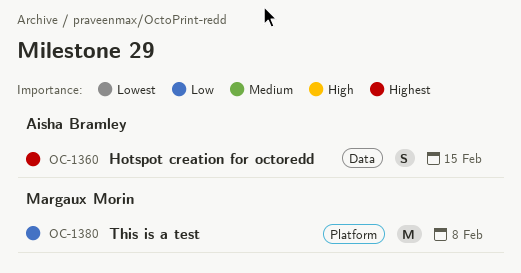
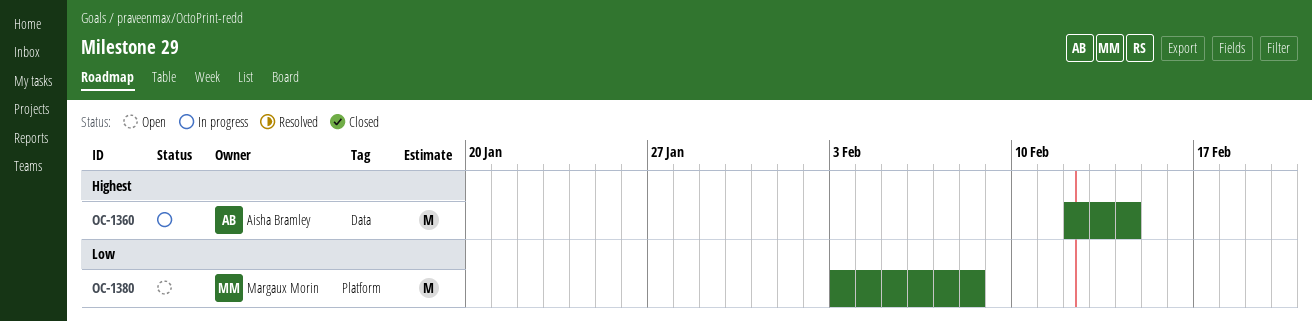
OC-1360, estimate: S -> M
OC-1360, due: Feb 15 -> Feb 14

